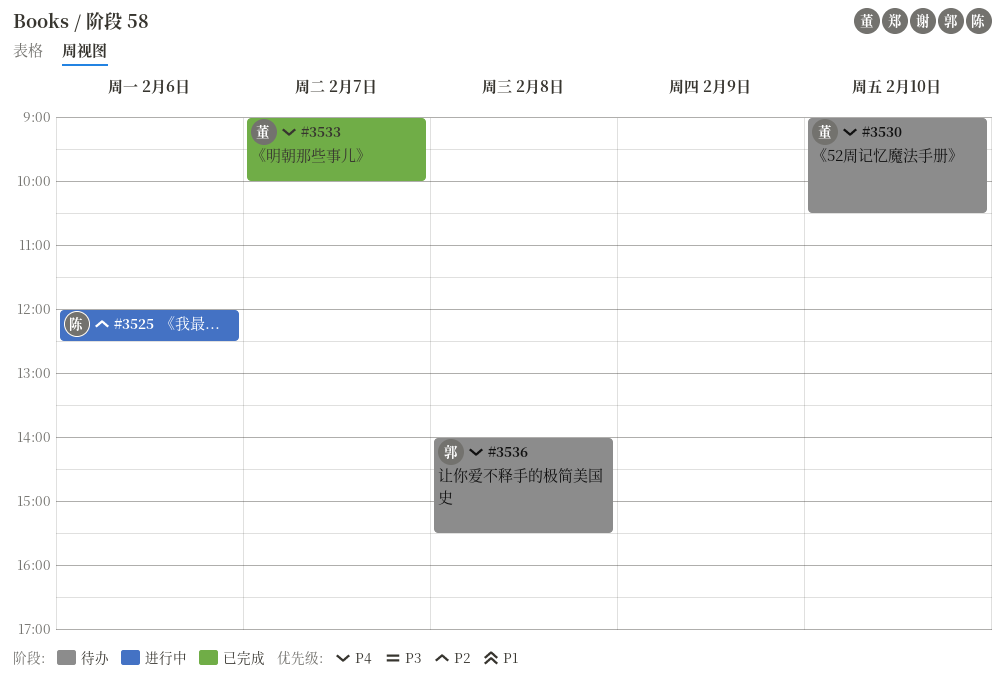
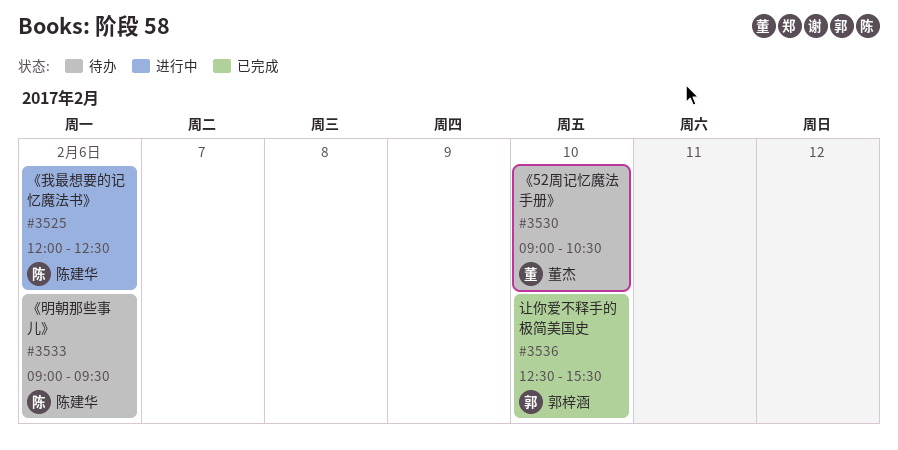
#3533, status: 已完成 -> 待办
#3533, owner: 董杰 -> 陈建华
#3533, day: Feb 7 -> Feb 6
#3533, ends: 10:00 -> 09:30
#3536, status: 待办 -> 已完成
#3536, day: Feb 8 -> Feb 10
#3536, begins: 14:00 -> 12:30

